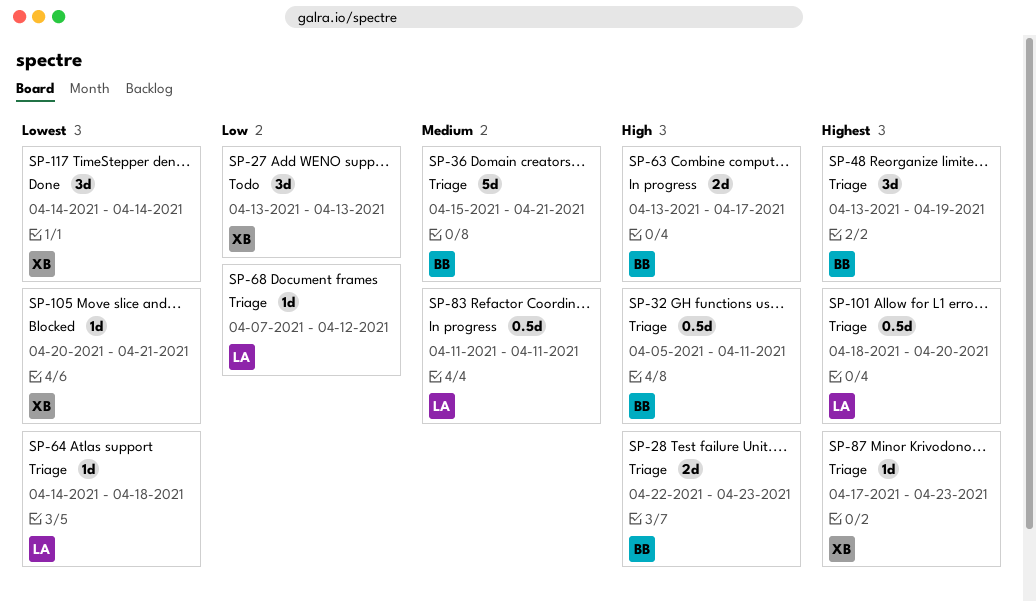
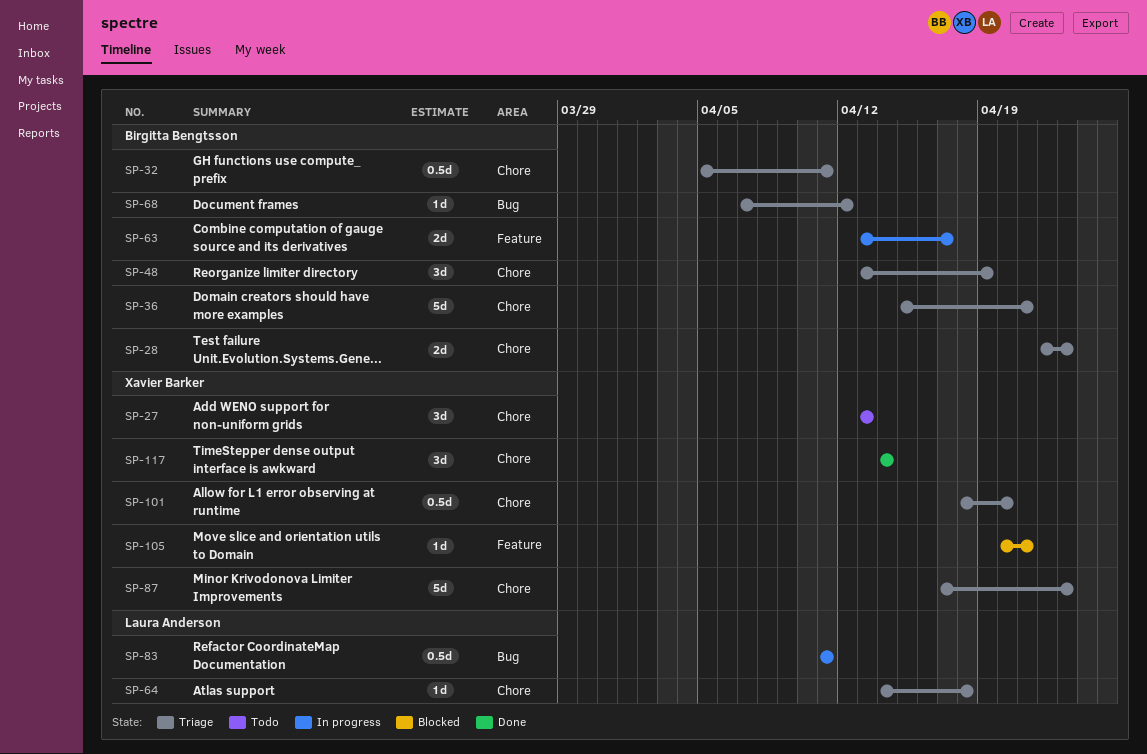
SP-68, owner: Laura Anderson -> Birgitta Bengtsson
SP-87, estimate: 1d -> 5d
SP-101, owner: Laura Anderson -> Xavier Barker

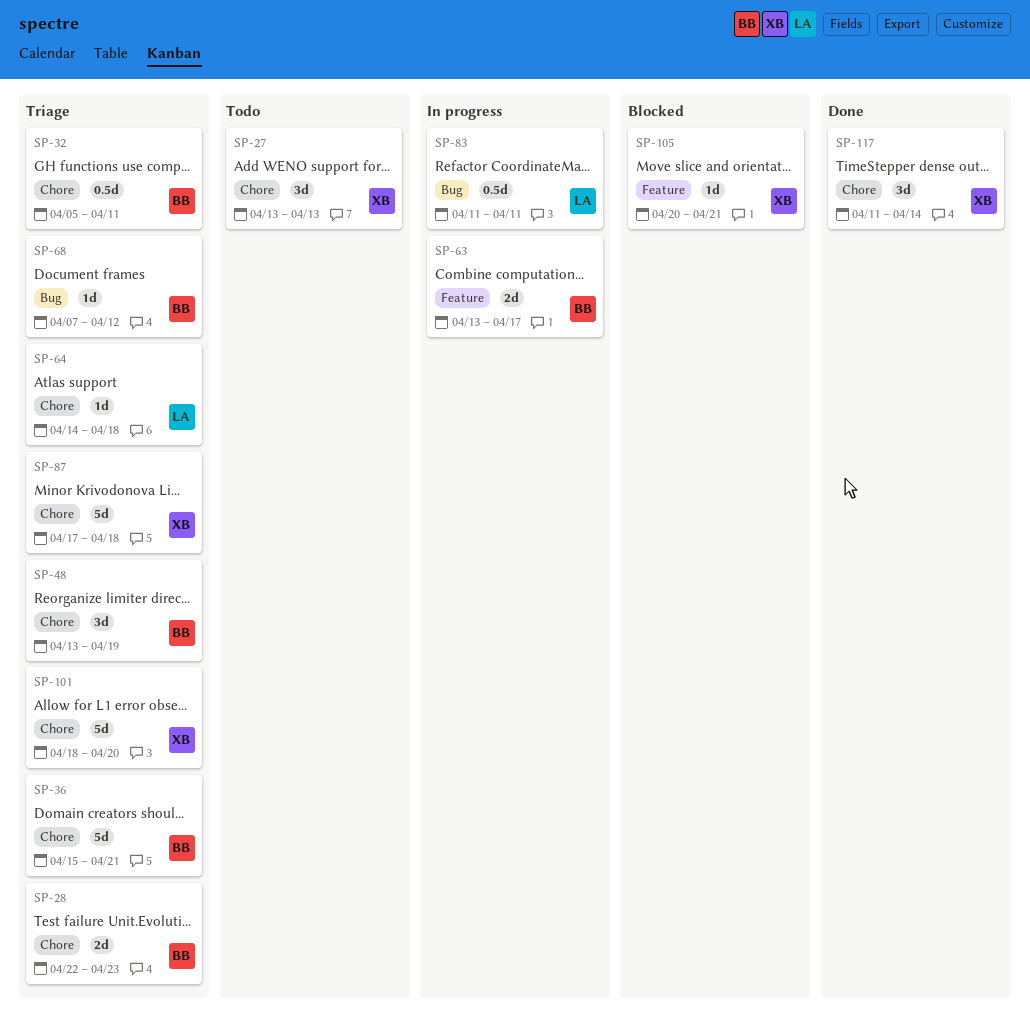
SP-87, due: Apr 23 -> Apr 18
SP-101, estimate: 0.5d -> 5d
SP-117, start: Apr 14 -> Apr 11

